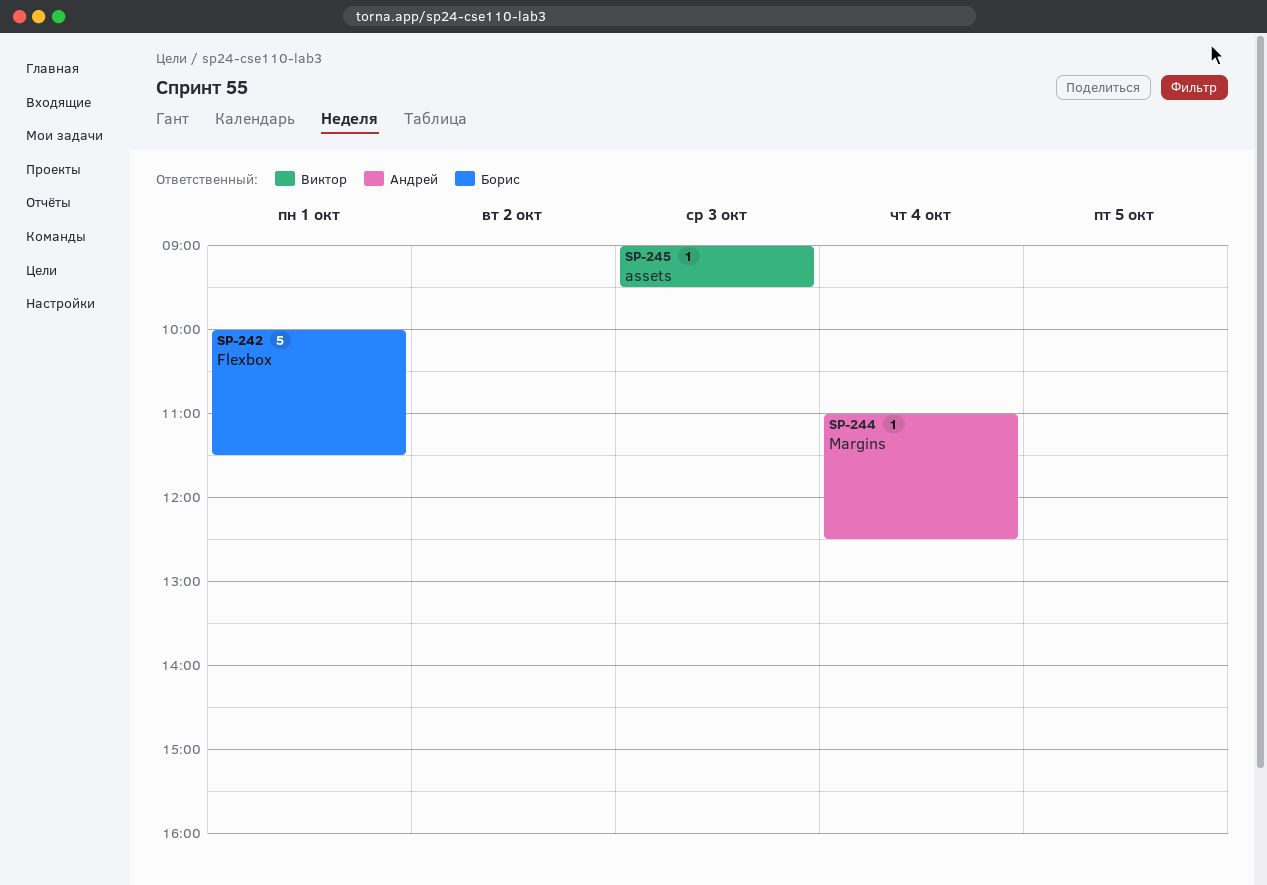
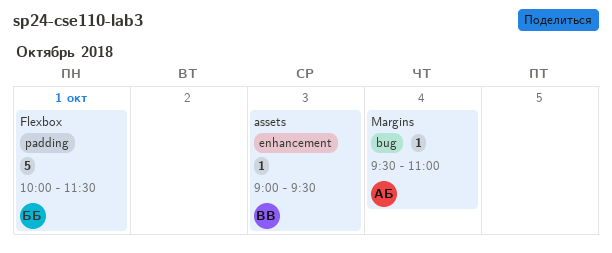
Margins, begins: 11:00 -> 09:30
Margins, ends: 12:30 -> 11:00

